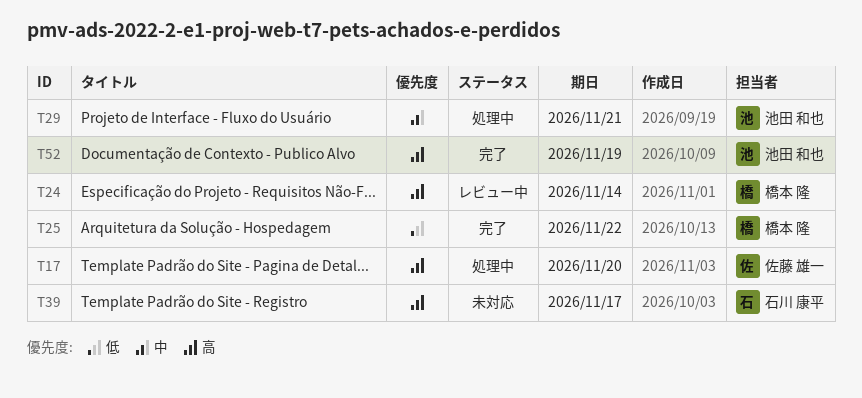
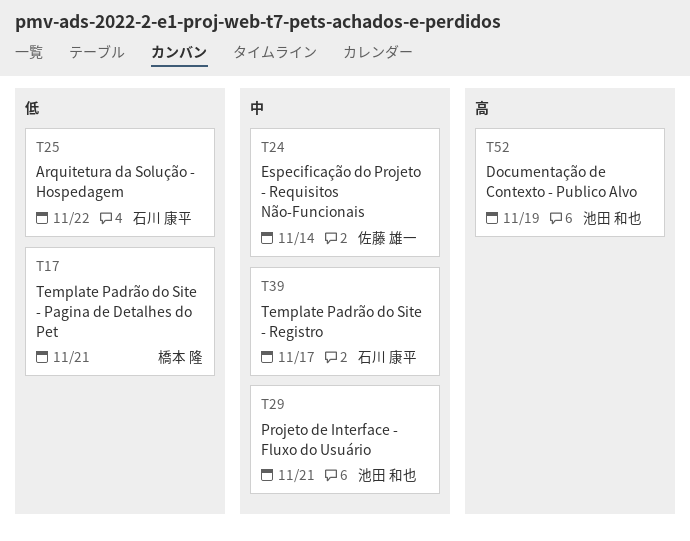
T17, owner: 佐藤 雄一 -> 橋本 隆
T17, priority: 高 -> 低
T17, due: Nov 20 -> Nov 21
T24, owner: 橋本 隆 -> 佐藤 雄一
T24, priority: 高 -> 中
T25, owner: 橋本 隆 -> 石川 康平
T39, priority: 高 -> 中

